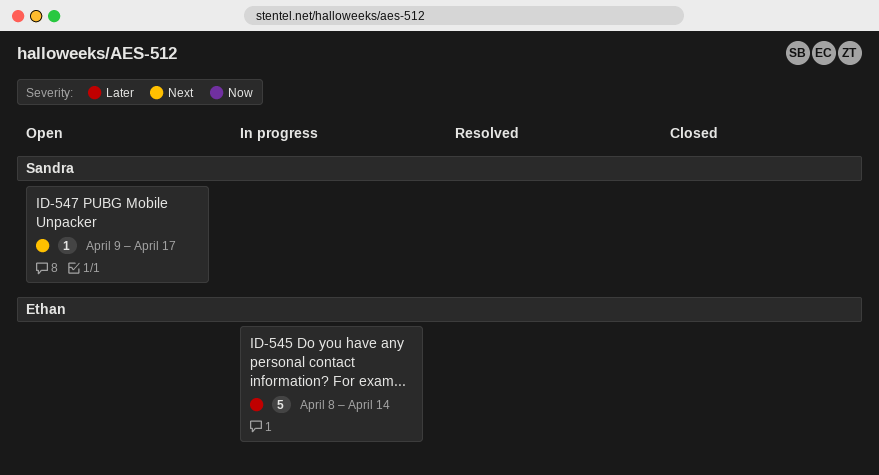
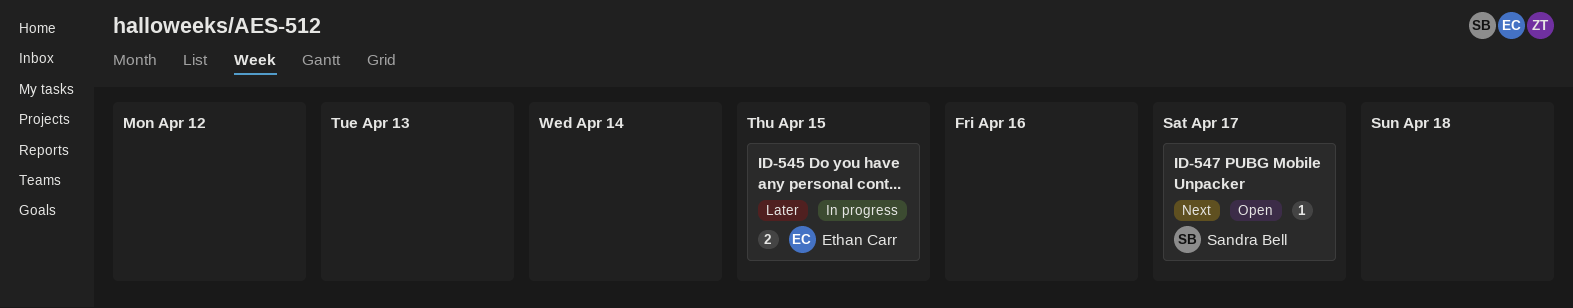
ID-545, estimate: 5 -> 2
ID-545, due: Apr 14 -> Apr 15

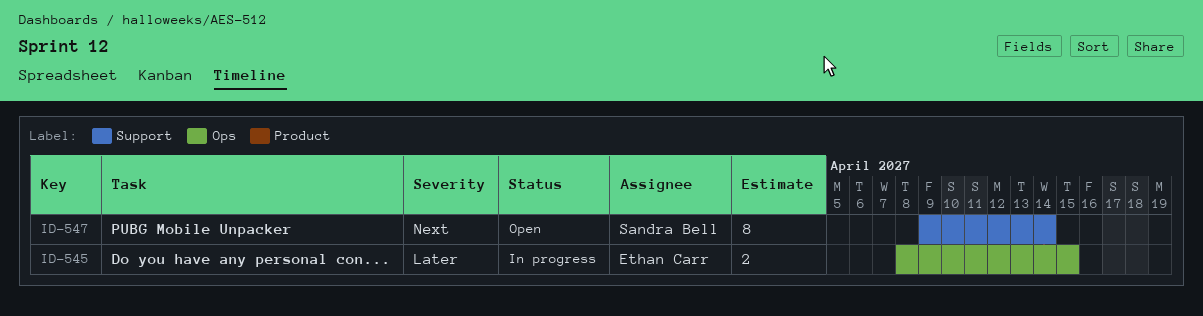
ID-547, estimate: 1 -> 8
ID-547, due: Apr 17 -> Apr 14

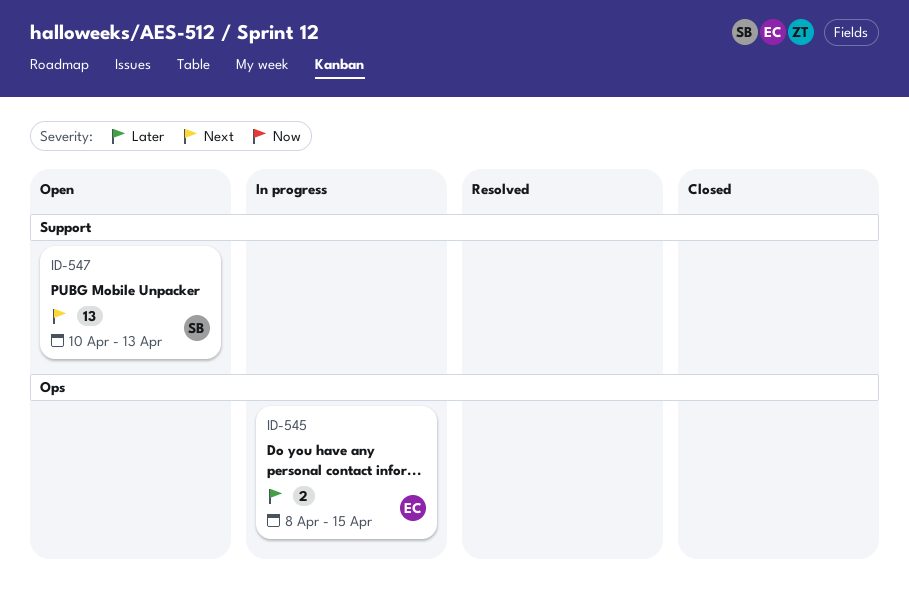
ID-547, estimate: 8 -> 13
ID-547, start: Apr 9 -> Apr 10
ID-547, due: Apr 14 -> Apr 13

